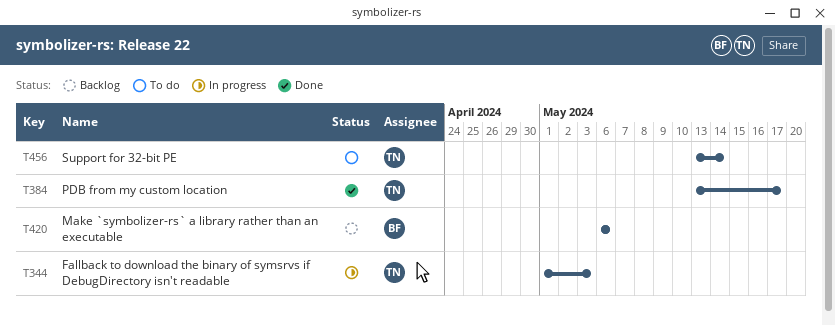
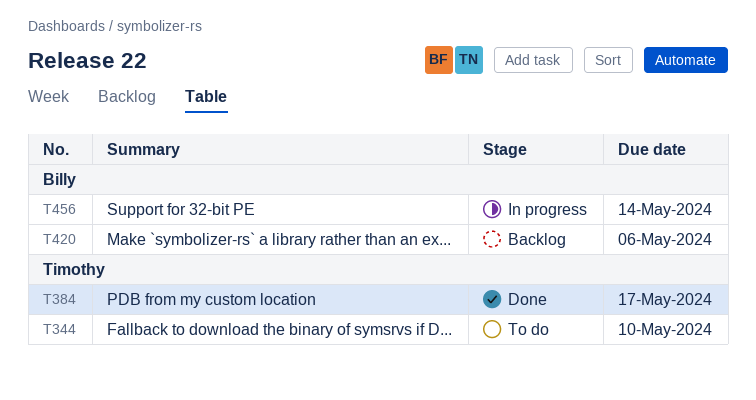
T344, status: In progress -> To do
T344, due: May 3 -> May 10
T456, status: To do -> In progress
T456, owner: Timothy -> Billy

